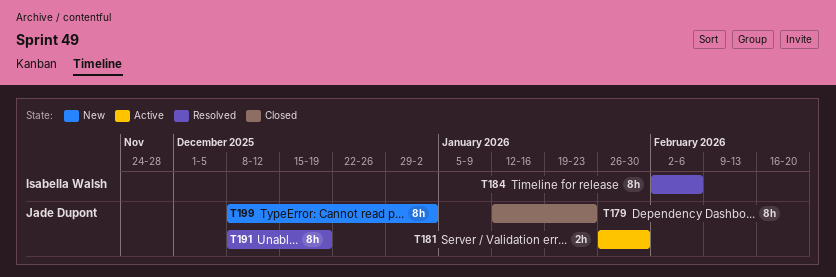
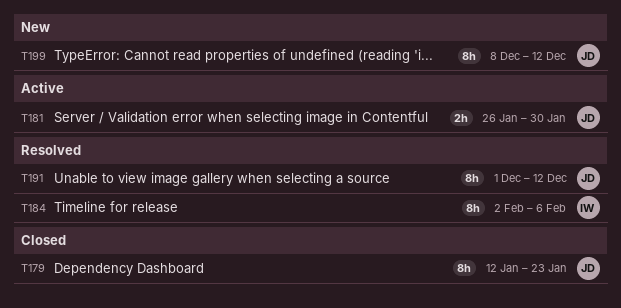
T191, start: Dec 8 -> Dec 1
T191, due: Dec 19 -> Dec 12
T199, due: Jan 2 -> Dec 12

